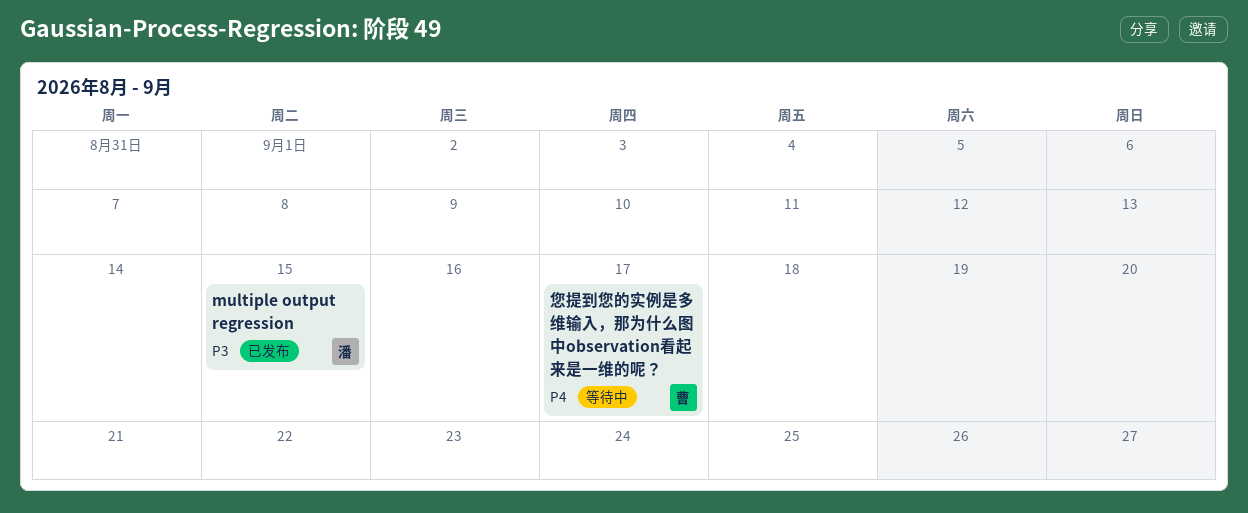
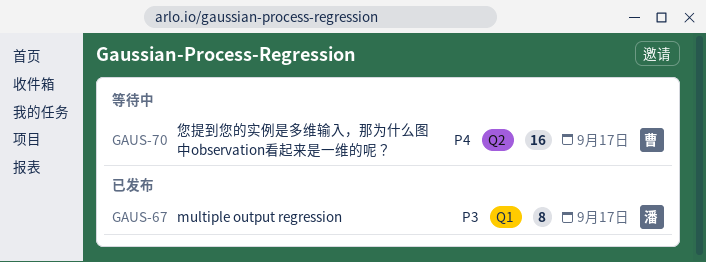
multiple output regression, due: Sep 15 -> Sep 17

